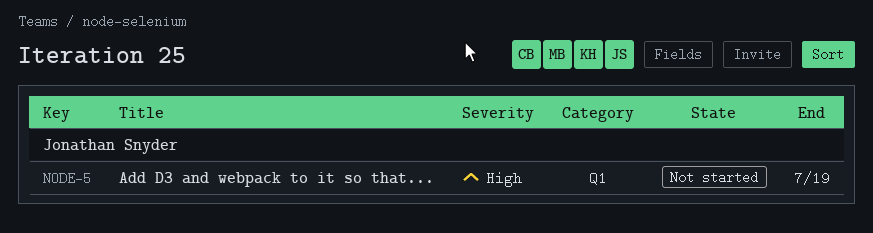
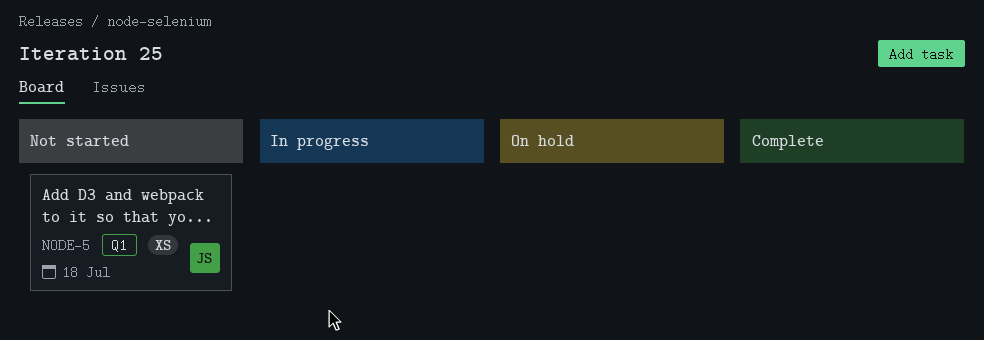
NODE-5, due: Jul 19 -> Jul 18

